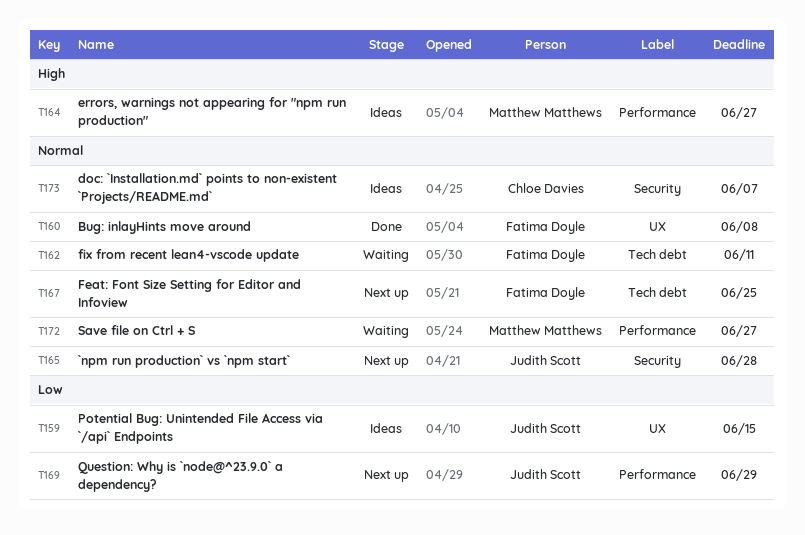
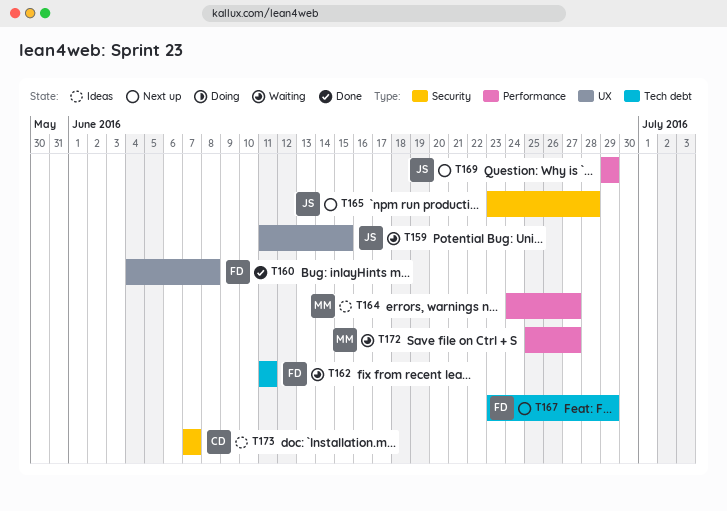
T159, status: Ideas -> Waiting
T167, due: Jun 25 -> Jun 29

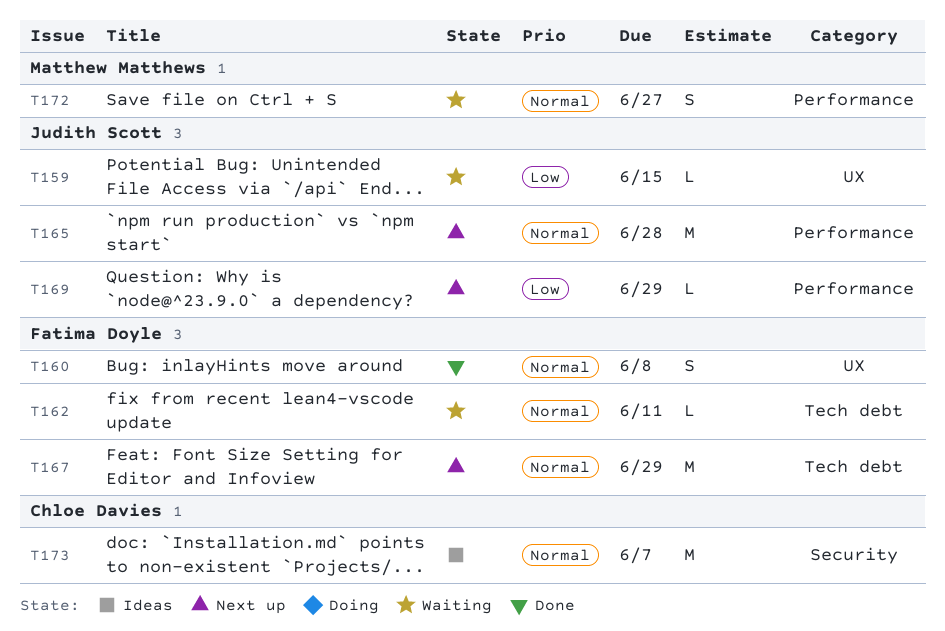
T164: present -> none
T165, label: Security -> Performance

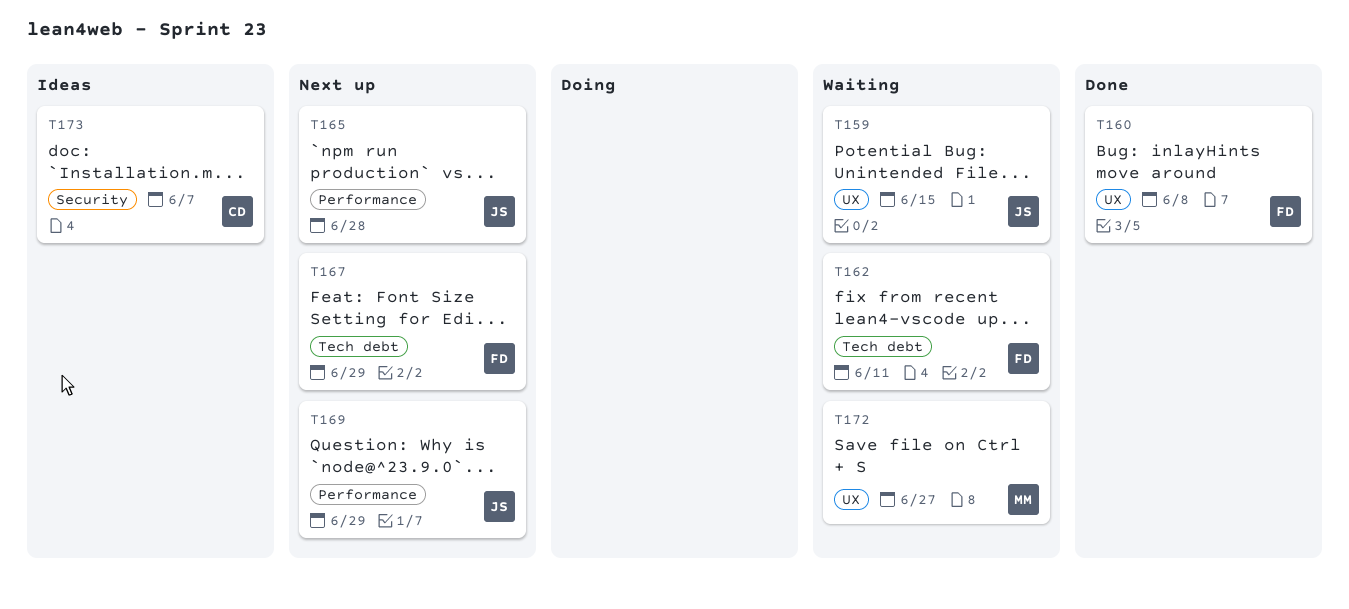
T172, label: Performance -> UX

